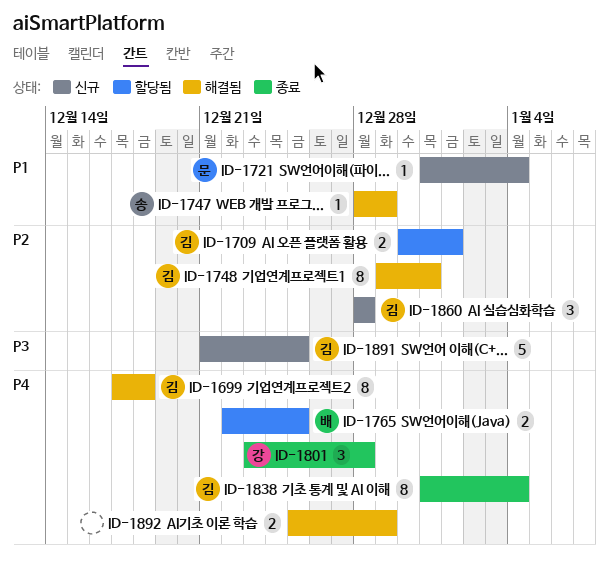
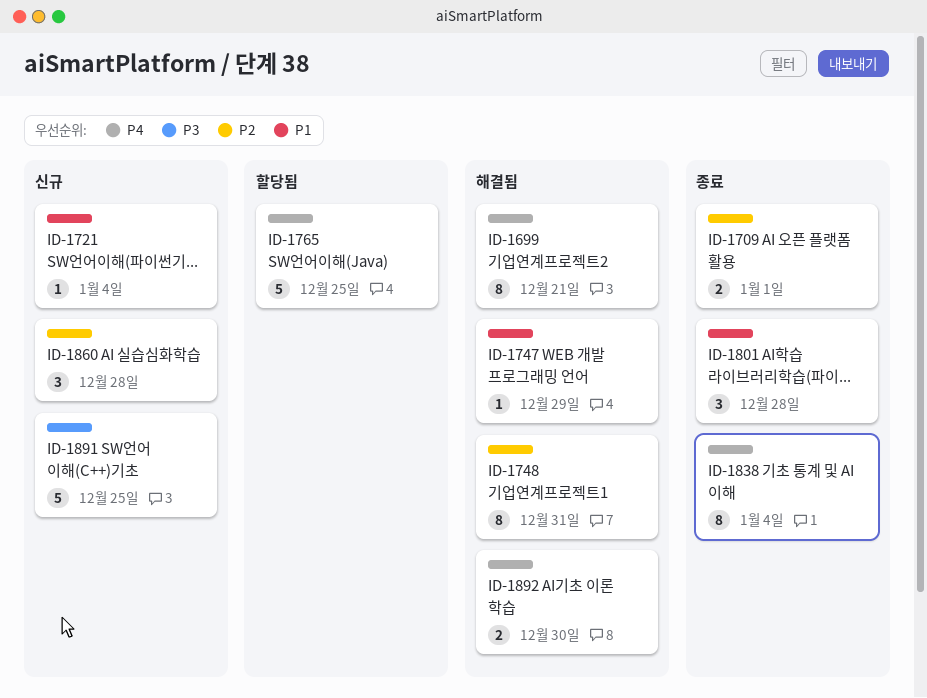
ID-1699, due: Dec 18 -> Dec 21
ID-1709, status: 할당됨 -> 종료
ID-1765, estimate: 2 -> 5
ID-1801, priority: P4 -> P1
ID-1892, due: Dec 29 -> Dec 30

